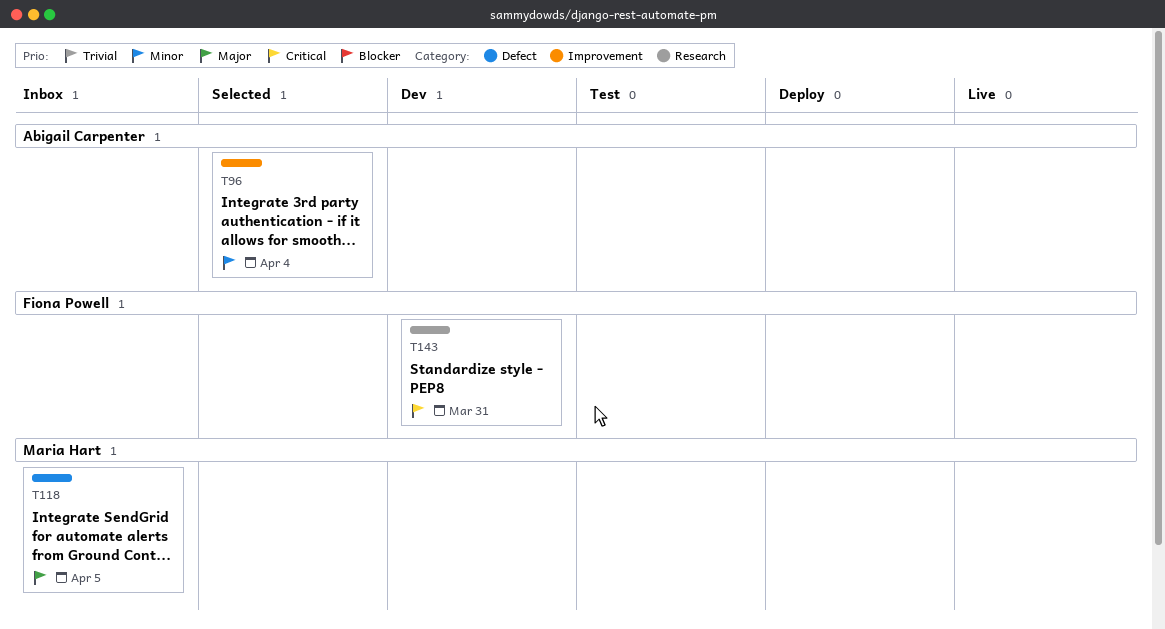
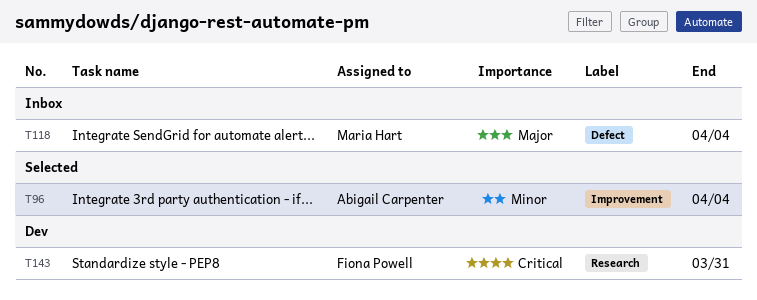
T118, due: Apr 5 -> Apr 4

